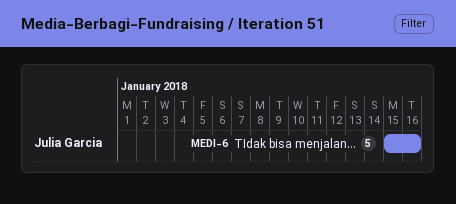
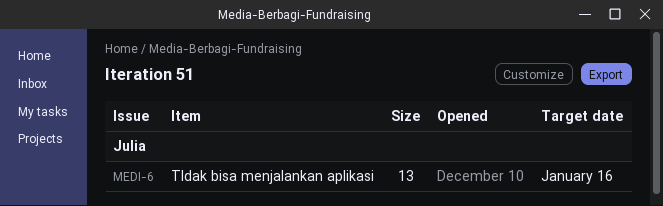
MEDI-6, estimate: 5 -> 13

